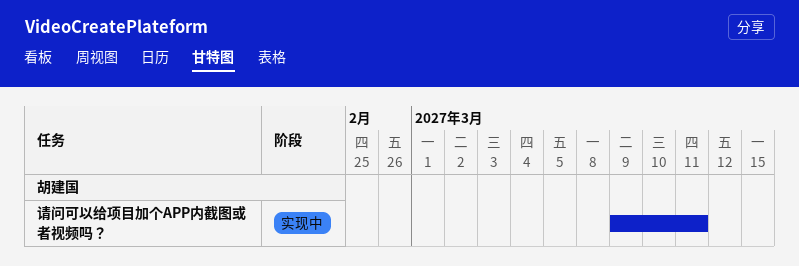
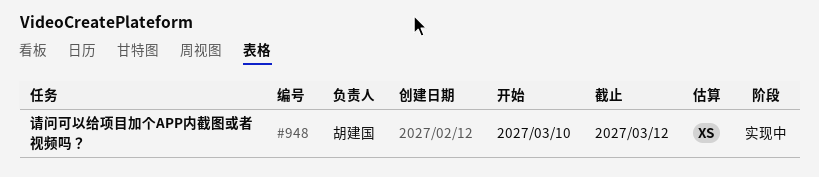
请问可以给项目加个APP内截图或者视频吗？, start: Mar 9 -> Mar 10
请问可以给项目加个APP内截图或者视频吗？, due: Mar 11 -> Mar 12

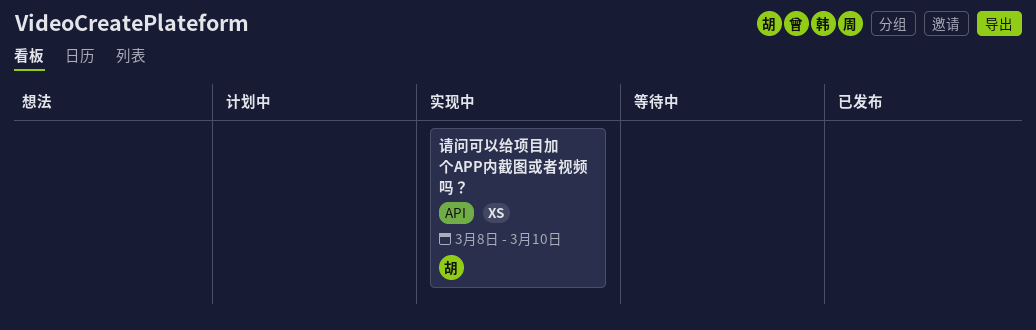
请问可以给项目加个APP内截图或者视频吗？, start: Mar 10 -> Mar 8
请问可以给项目加个APP内截图或者视频吗？, due: Mar 12 -> Mar 10

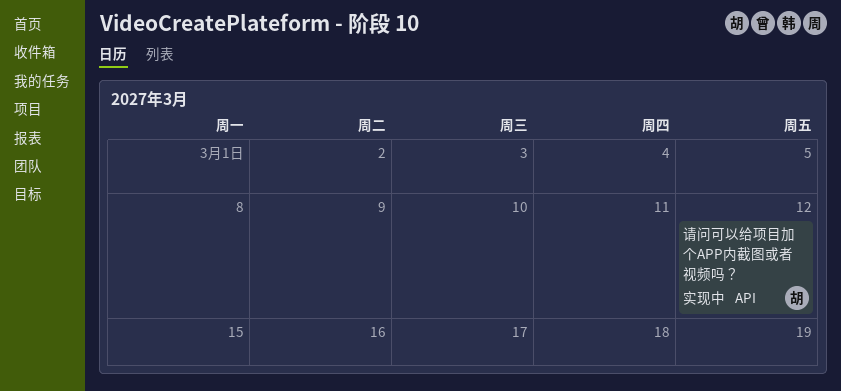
请问可以给项目加个APP内截图或者视频吗？, due: Mar 10 -> Mar 12

